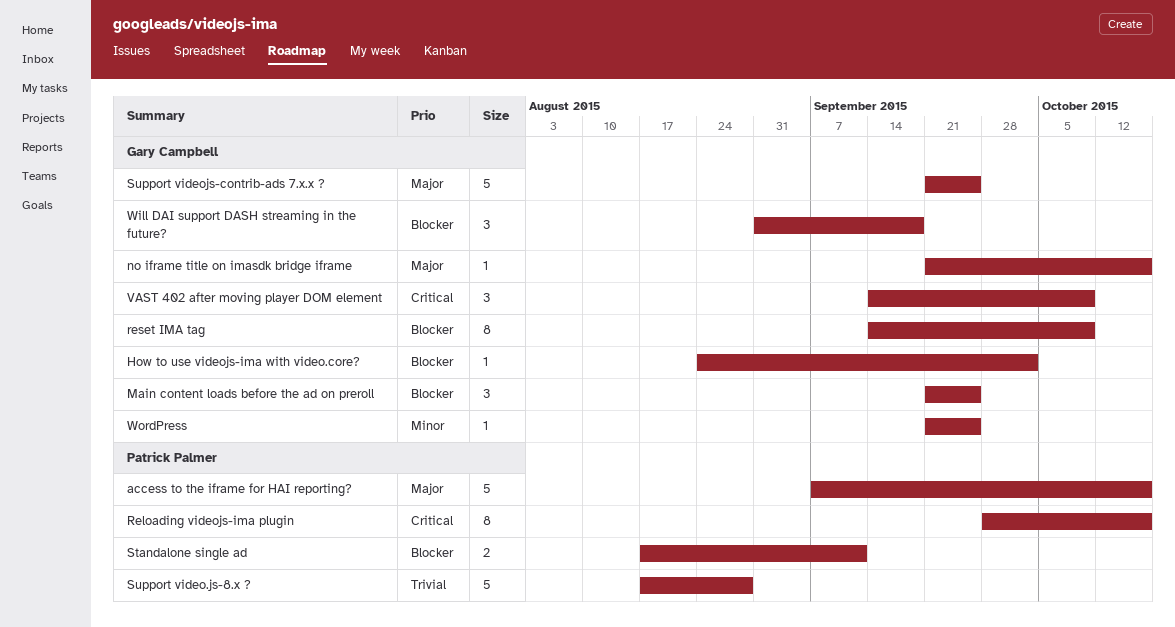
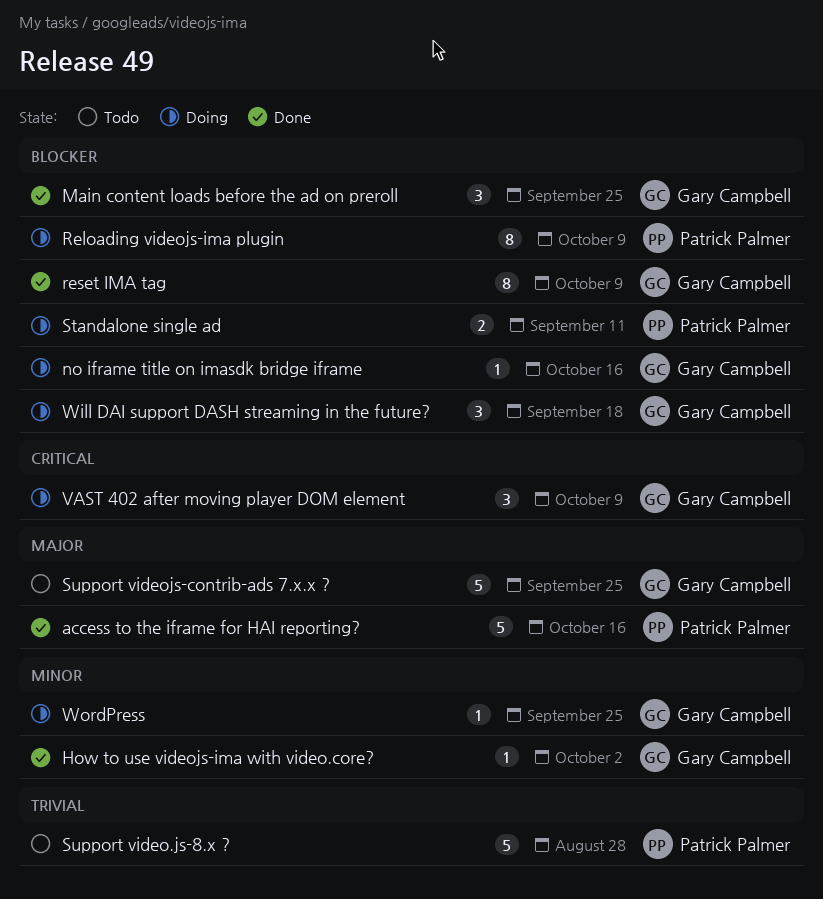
How to use videojs-ima with video.core?, priority: Blocker -> Minor
no iframe title on imasdk bridge iframe, priority: Major -> Blocker
Reloading videojs-ima plugin, priority: Critical -> Blocker
Reloading videojs-ima plugin, due: Oct 16 -> Oct 9

